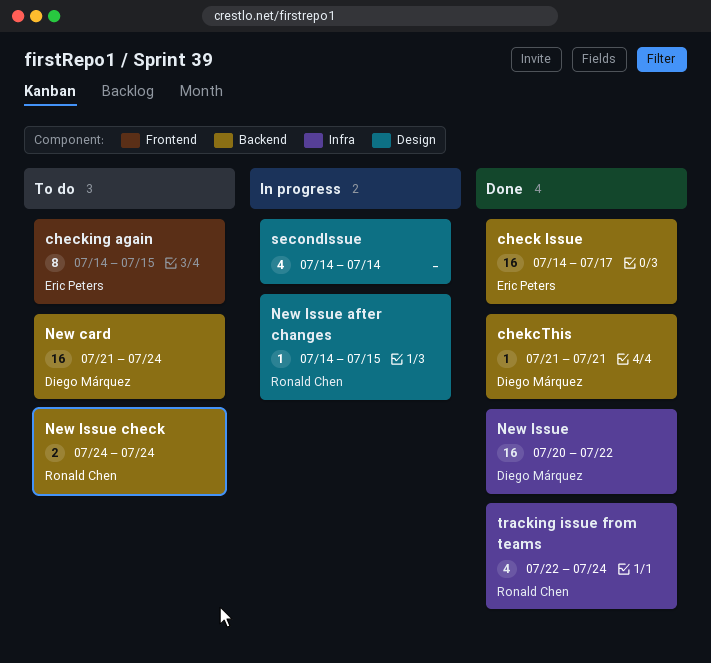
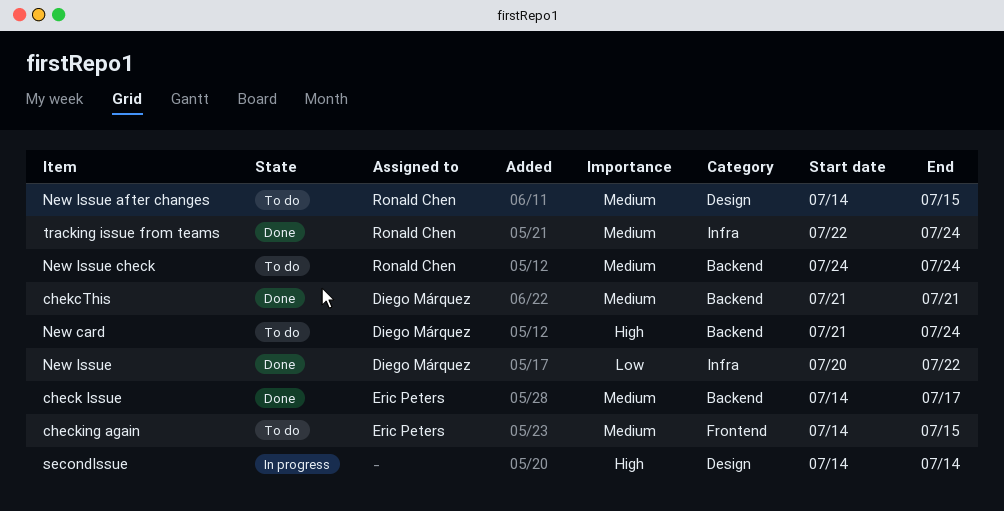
New Issue after changes, status: In progress -> To do

